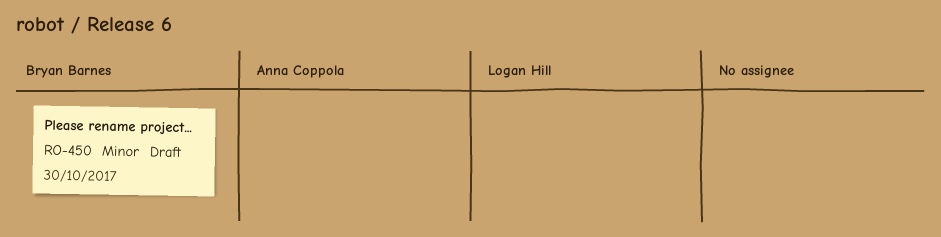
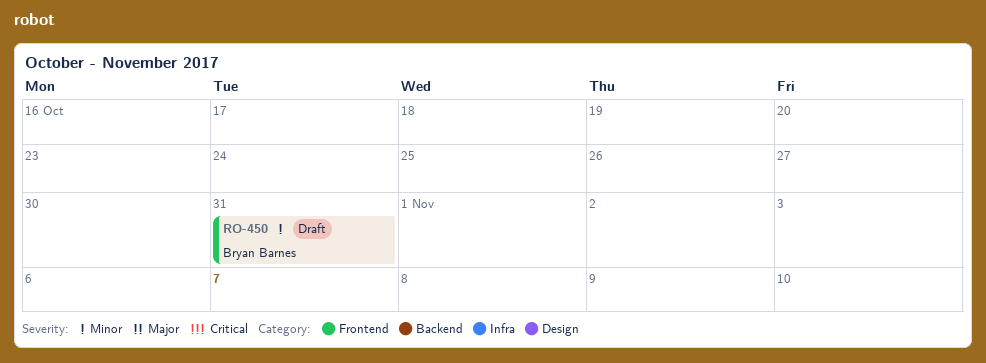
RO-450, due: Oct 30 -> Oct 31

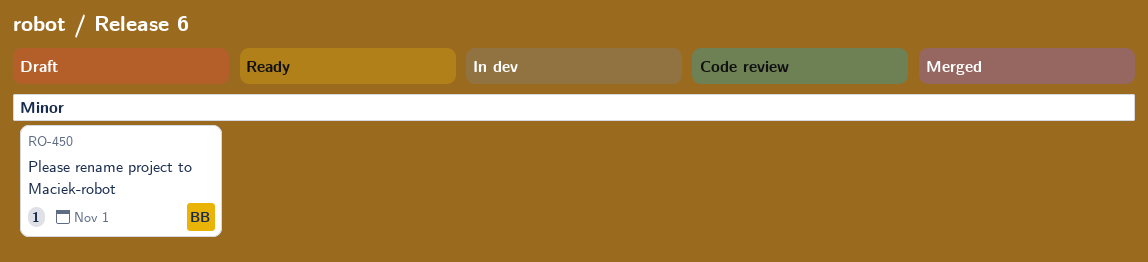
RO-450, due: Oct 31 -> Nov 1

